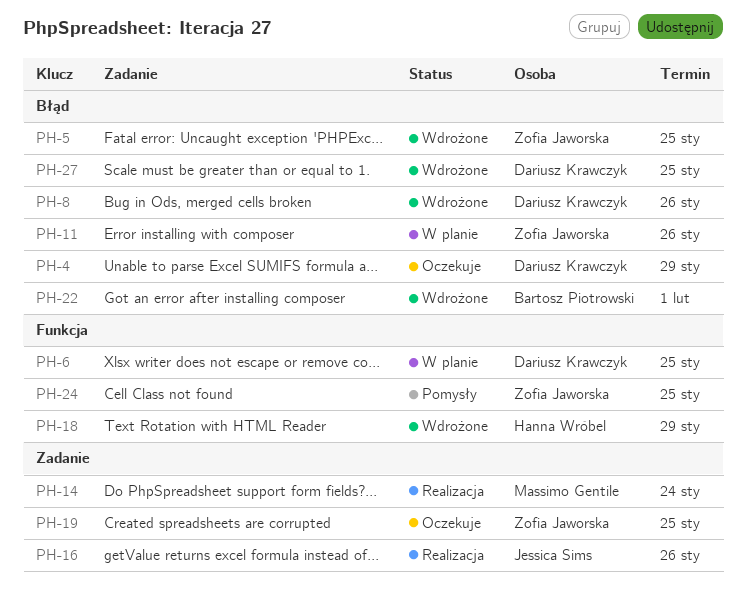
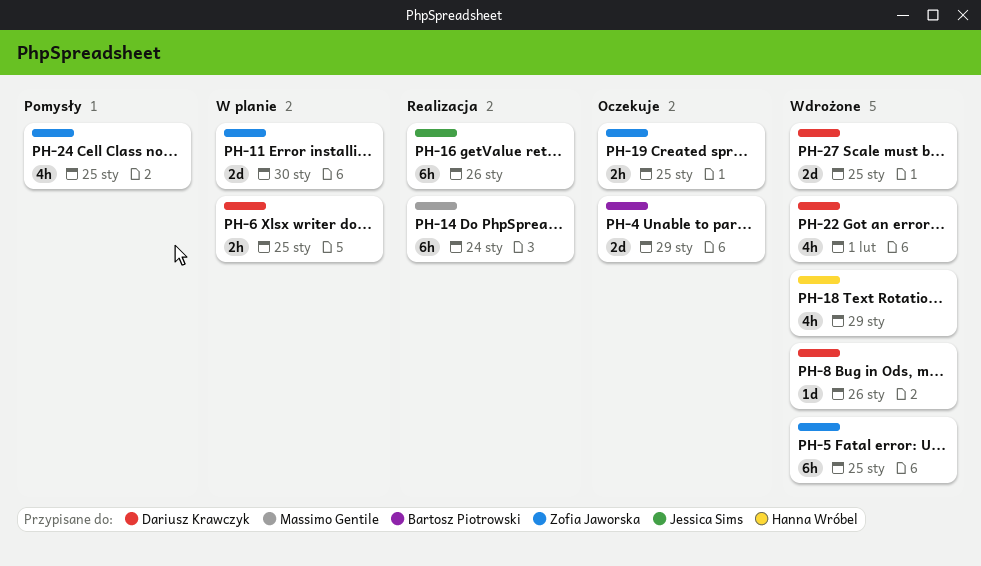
PH-4, owner: Dariusz Krawczyk -> Bartosz Piotrowski
PH-11, due: Jan 26 -> Jan 30
PH-22, owner: Bartosz Piotrowski -> Dariusz Krawczyk

